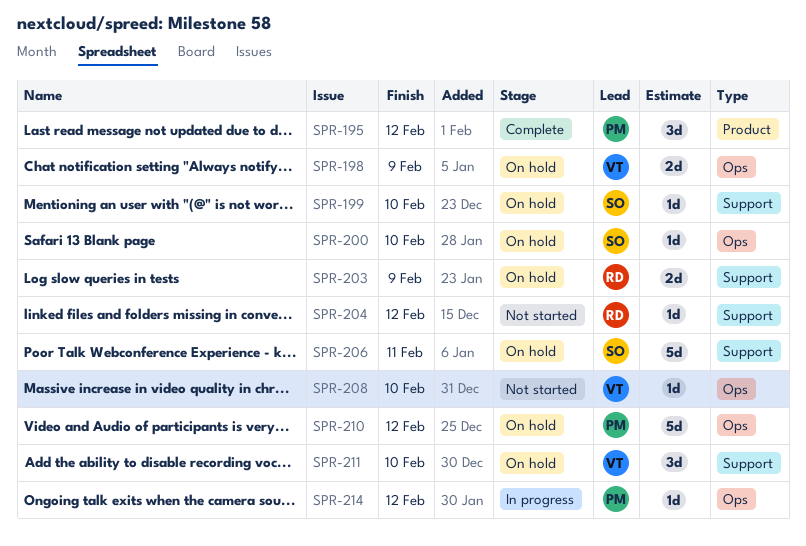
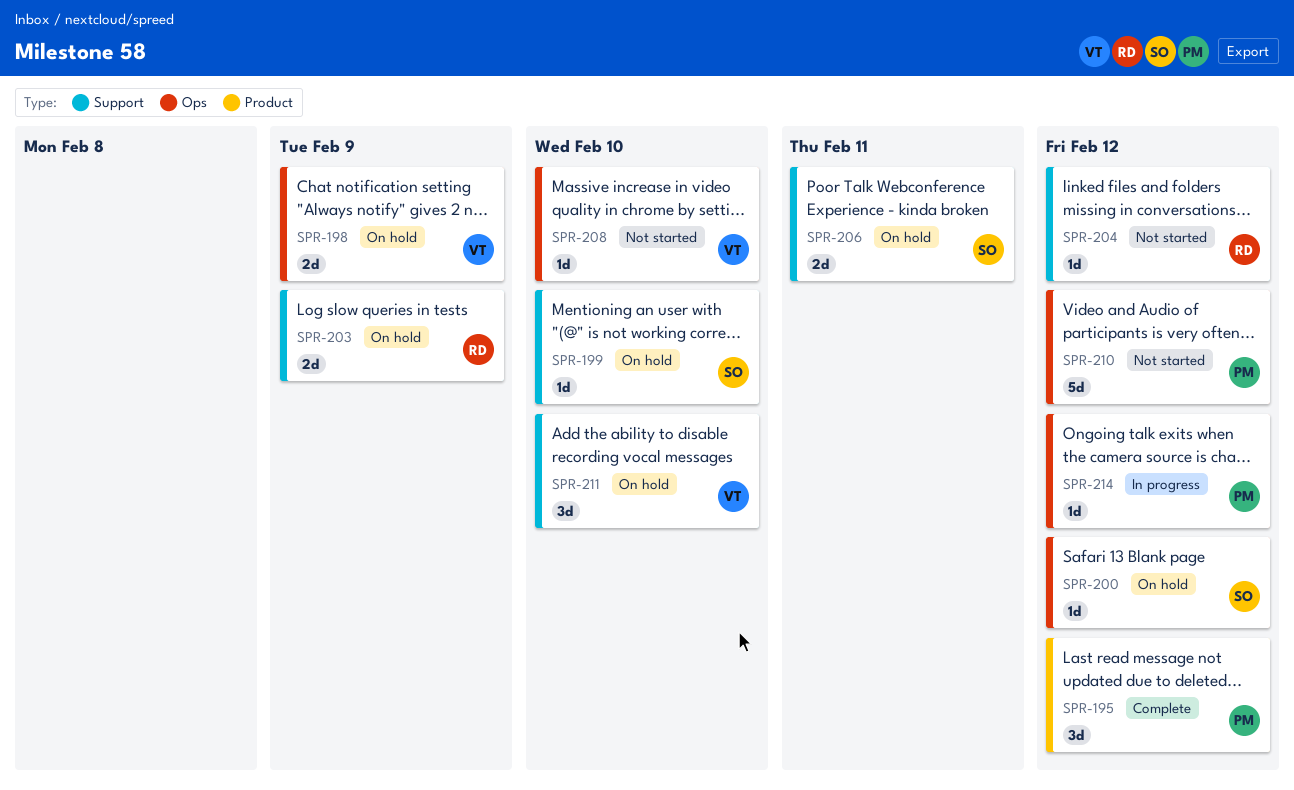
SPR-200, due: Feb 10 -> Feb 12
SPR-206, estimate: 5d -> 2d
SPR-210, status: On hold -> Not started

